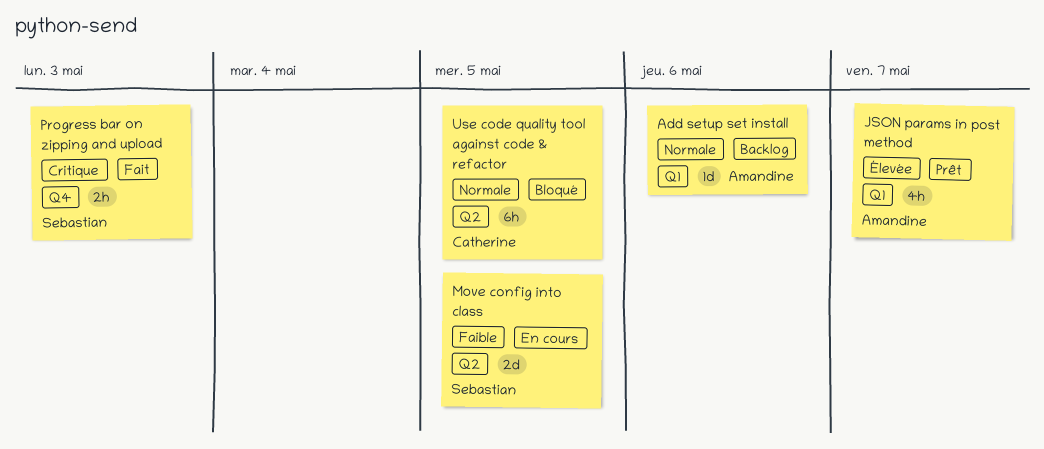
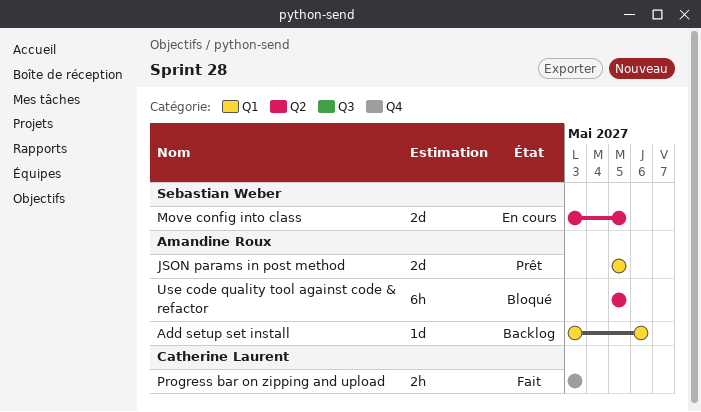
JSON params in post method, estimate: 4h -> 2d
JSON params in post method, due: May 7 -> May 5
Progress bar on zipping and upload, owner: Sebastian Weber -> Catherine Laurent
Use code quality tool against code & refactor, owner: Catherine Laurent -> Amandine Roux

